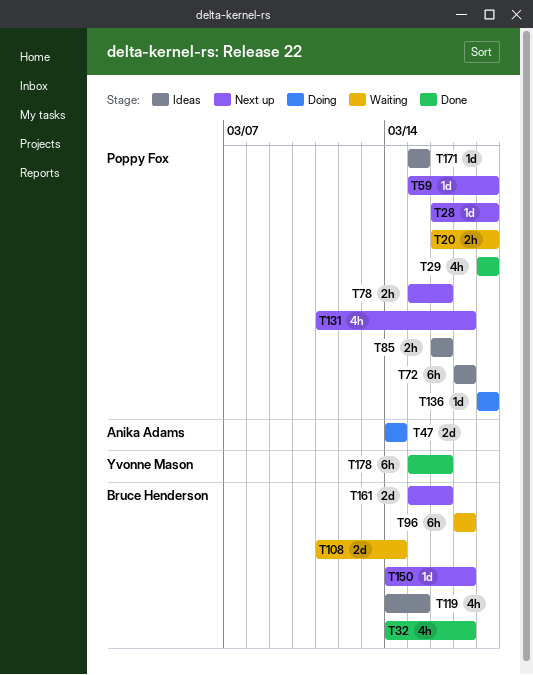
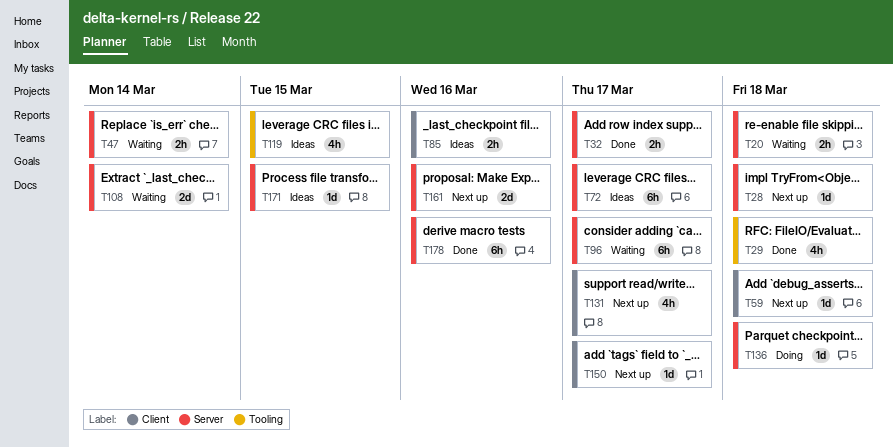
T32, estimate: 4h -> 2h
T47, status: Doing -> Waiting
T47, estimate: 2d -> 2h
T78: present -> none

